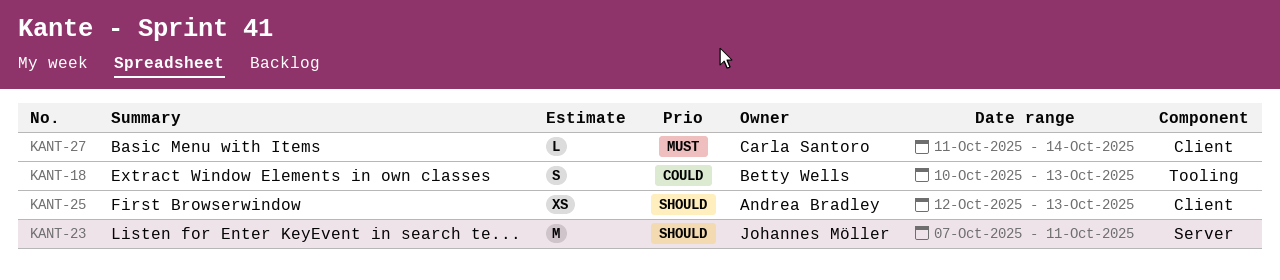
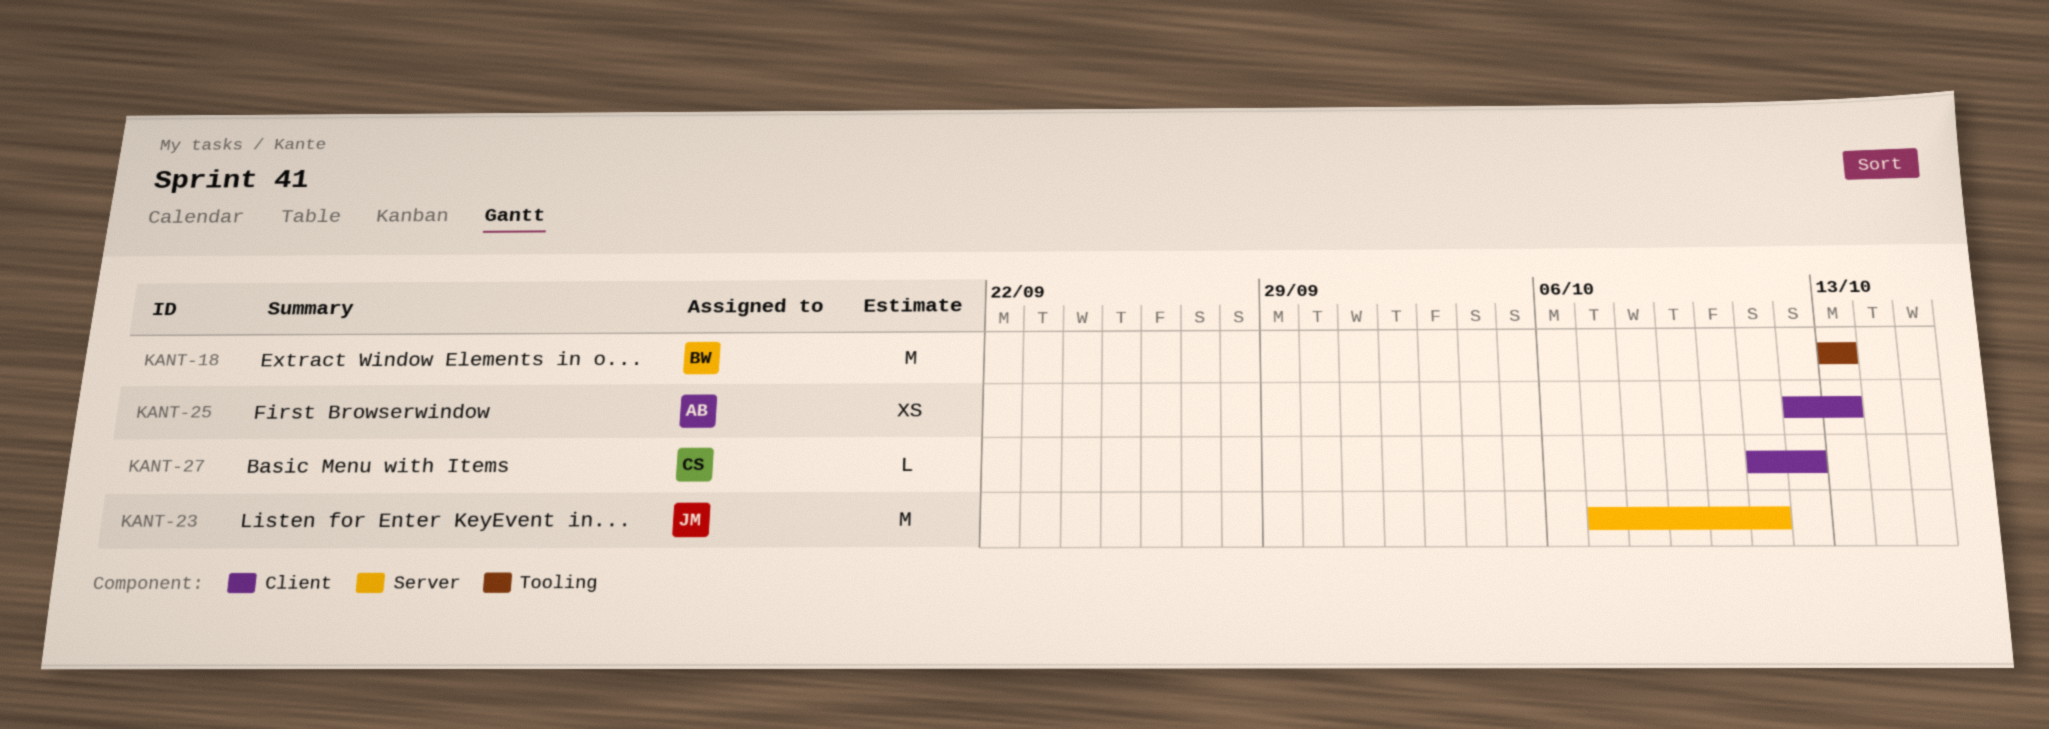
KANT-18, estimate: S -> M
KANT-18, start: Oct 10 -> Oct 13
KANT-27, due: Oct 14 -> Oct 12

